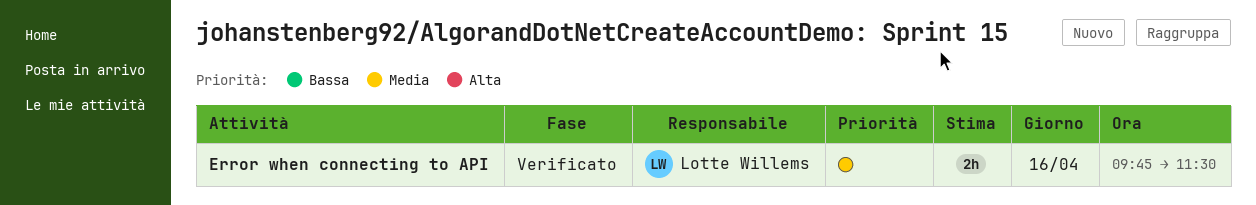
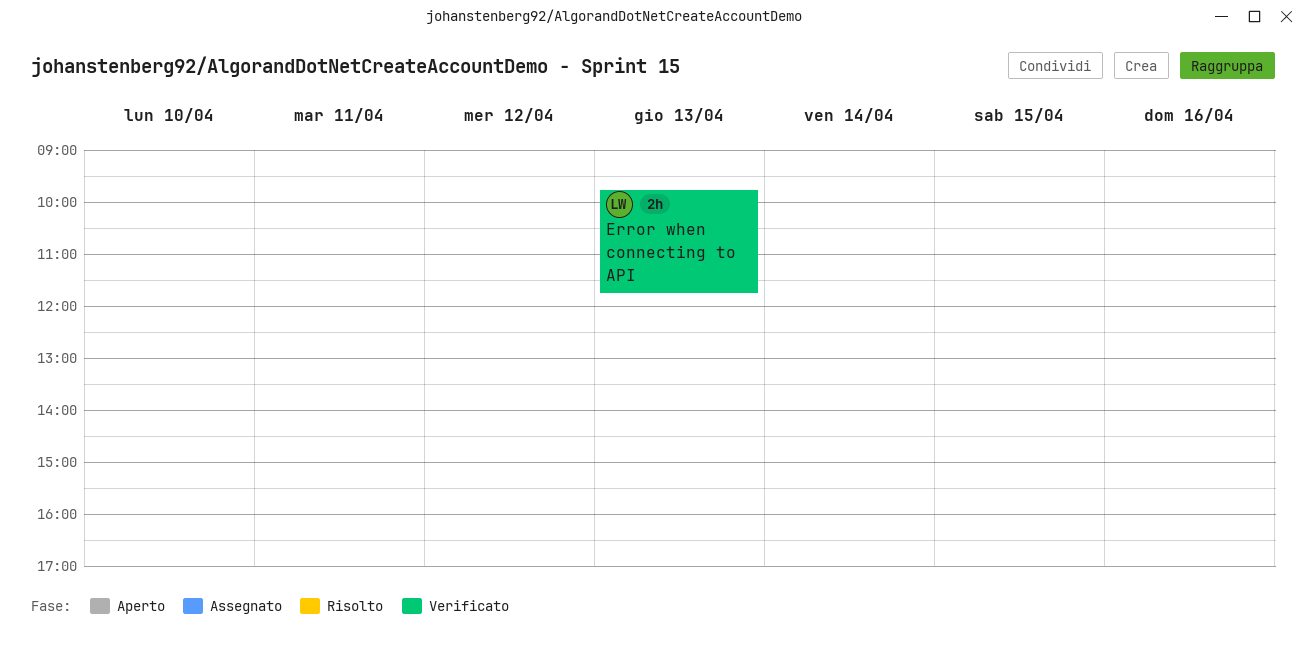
Error when connecting to API, day: Apr 16 -> Apr 13
Error when connecting to API, ends: 11:30 -> 11:45

